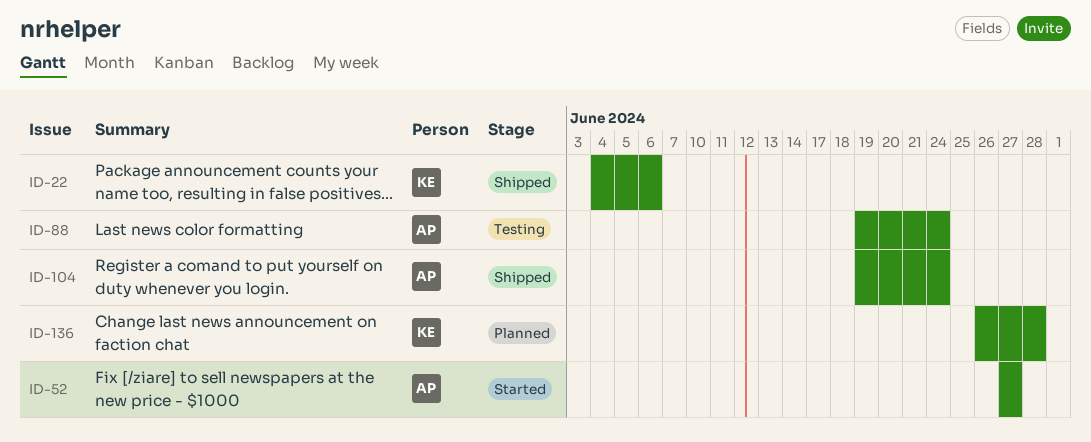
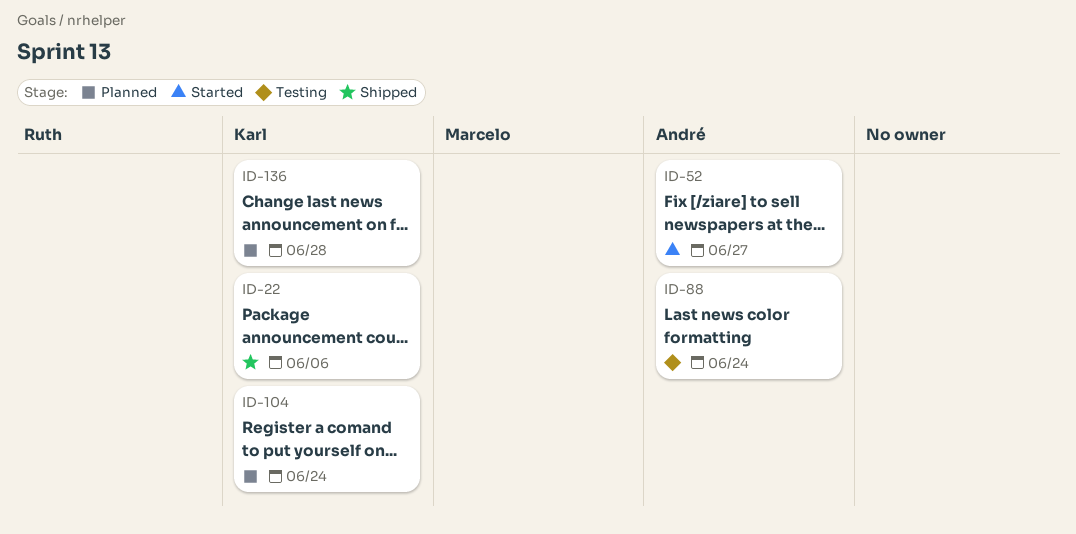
ID-104, status: Shipped -> Planned
ID-104, owner: André -> Karl

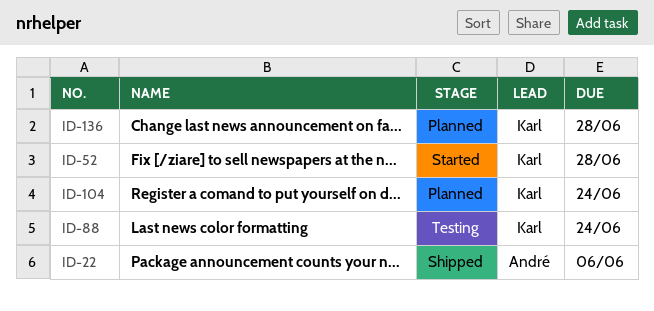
ID-22, owner: Karl -> André
ID-52, owner: André -> Karl
ID-52, due: Jun 27 -> Jun 28
ID-88, owner: André -> Karl

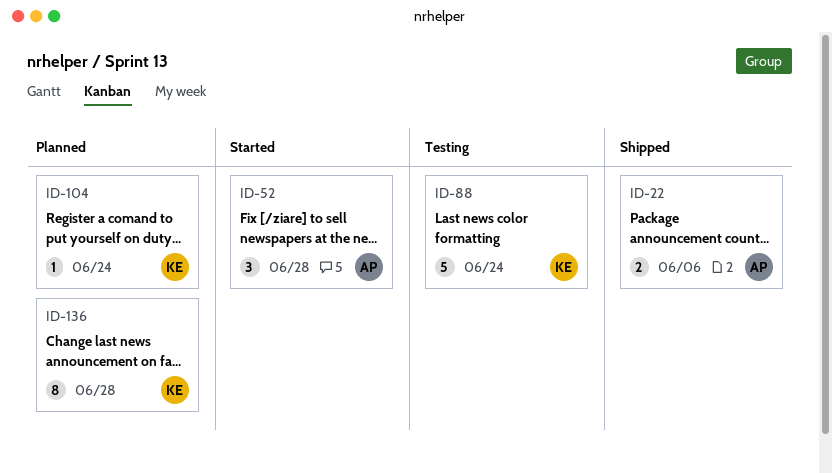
ID-52, owner: Karl -> André

